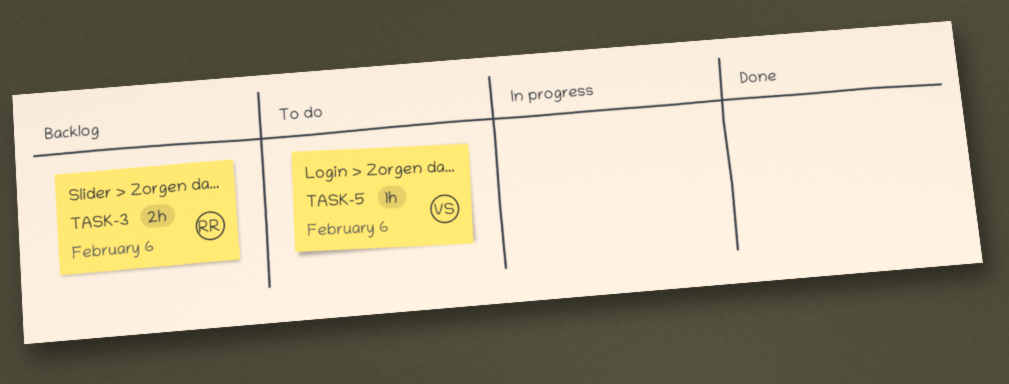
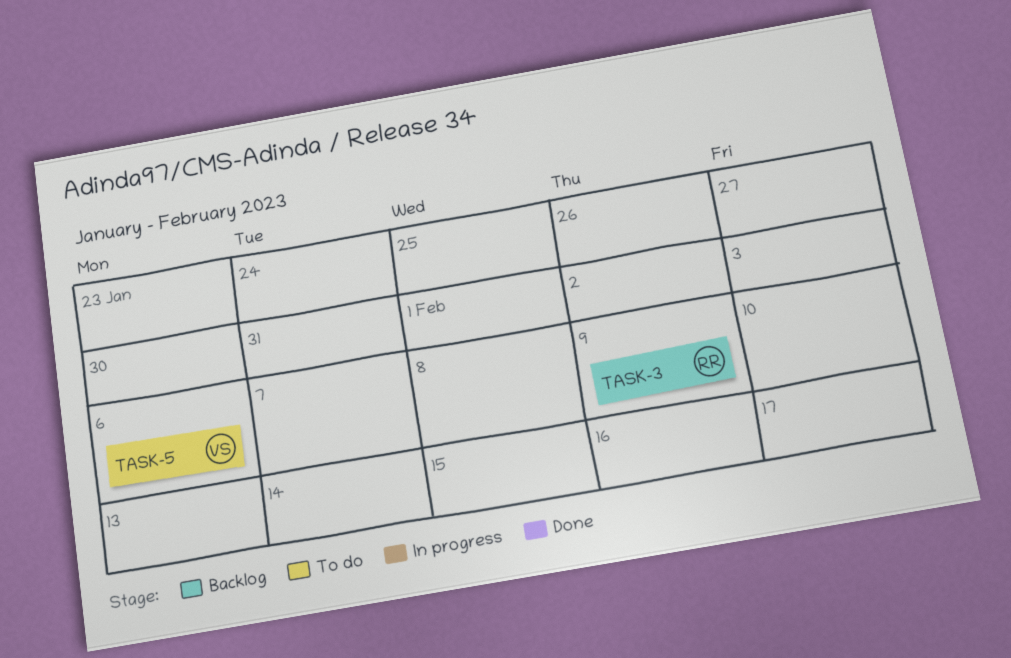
TASK-3, due: Feb 6 -> Feb 9

